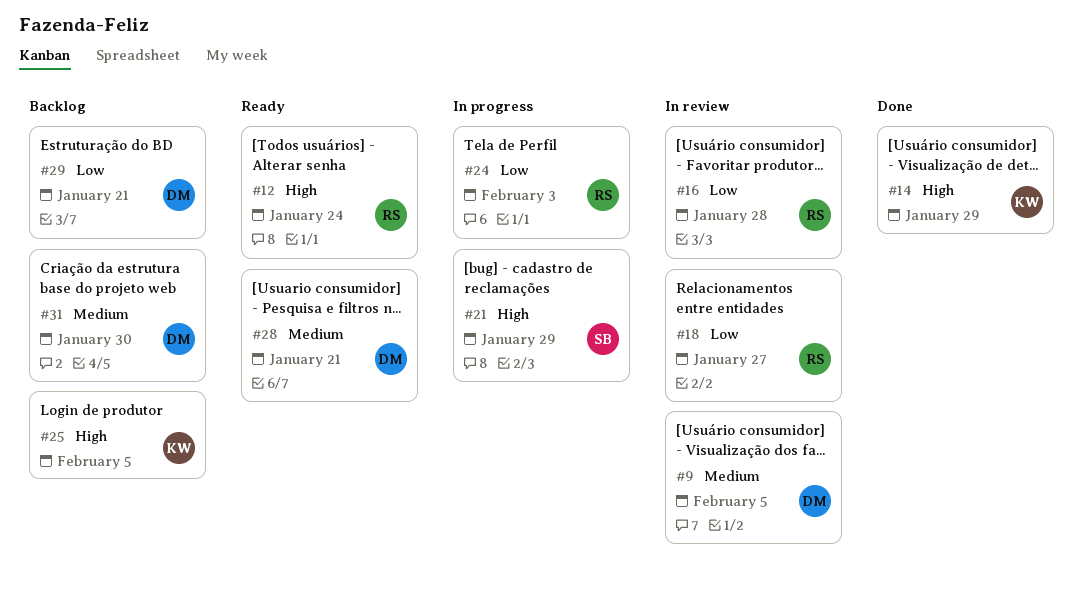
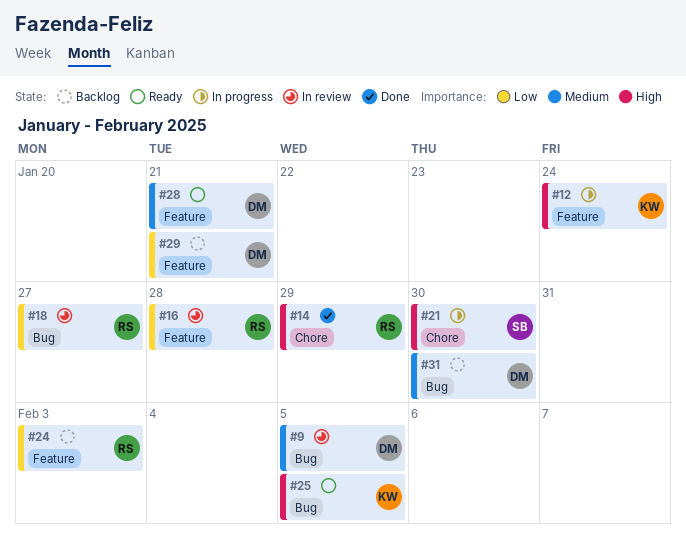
#12, status: Ready -> In progress
#12, owner: RS -> KW
#14, owner: KW -> RS
#21, due: Jan 29 -> Jan 30
#24, status: In progress -> Backlog
#25, status: Backlog -> Ready

